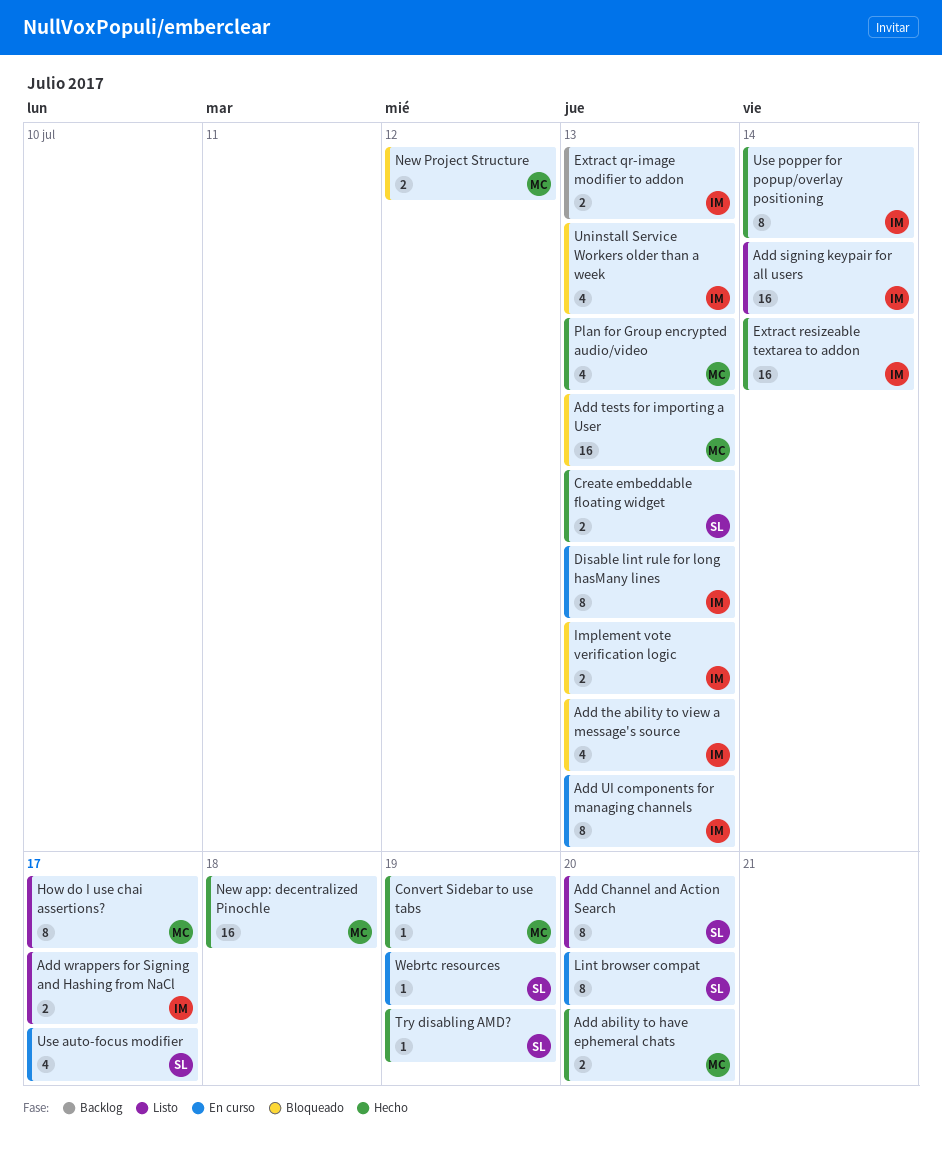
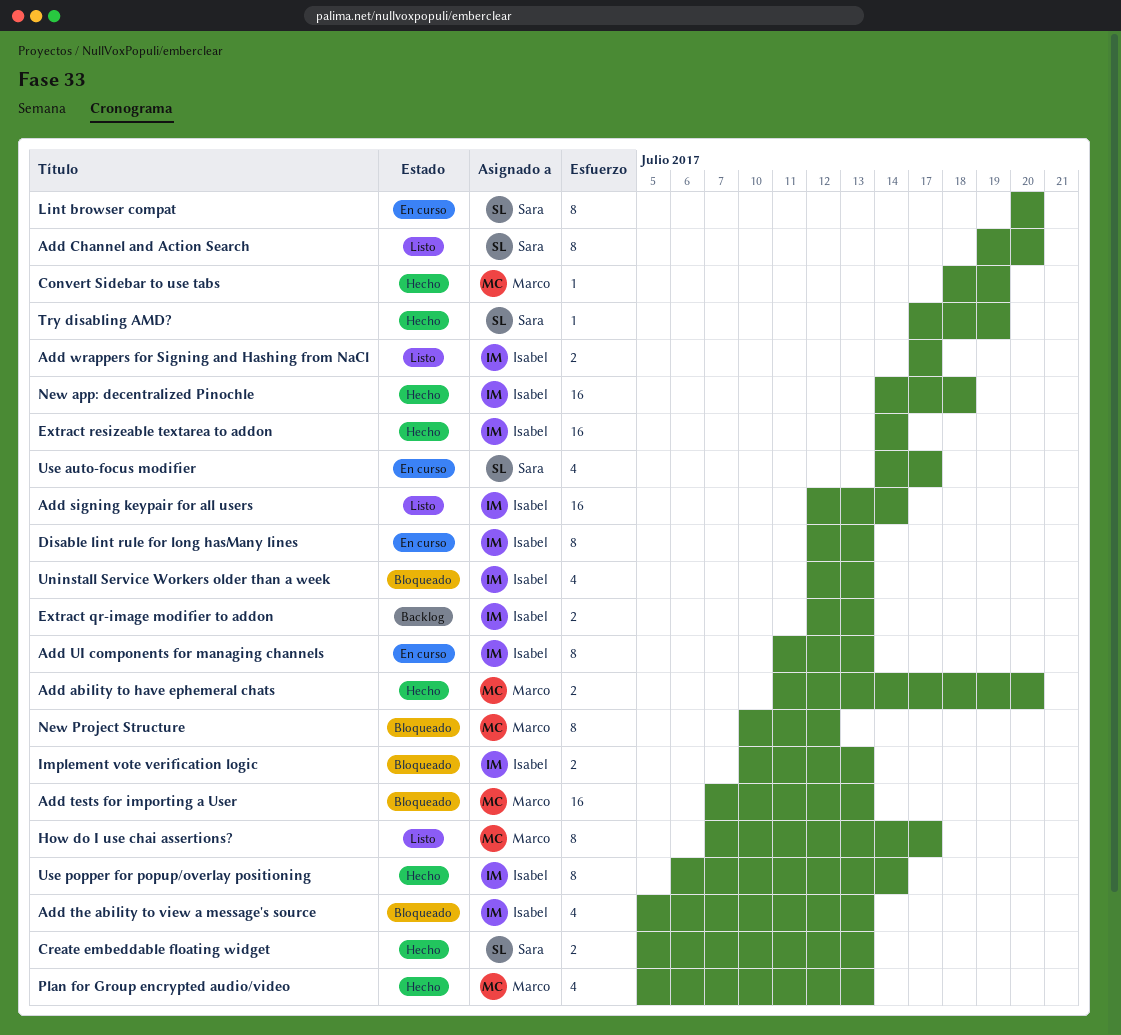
New app: decentralized Pinochle, owner: Marco -> Isabel
New Project Structure, estimate: 2 -> 8
Webrtc resources: present -> none

